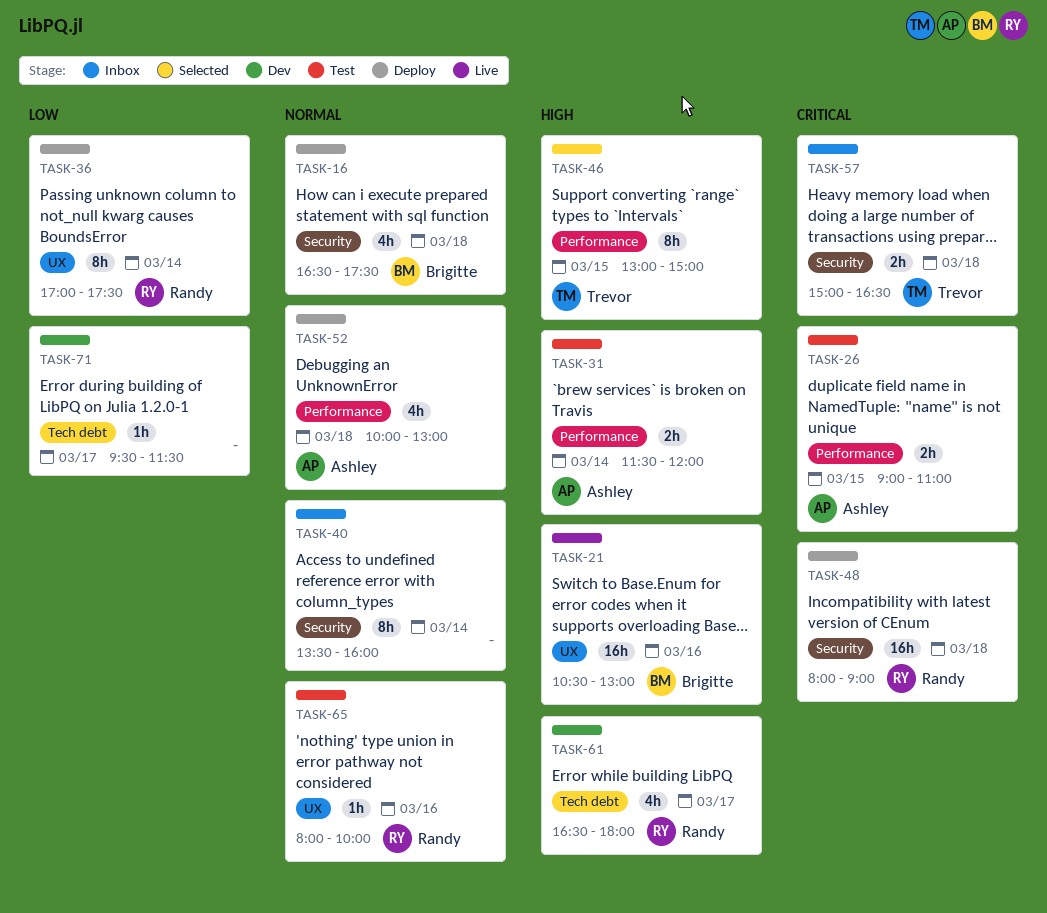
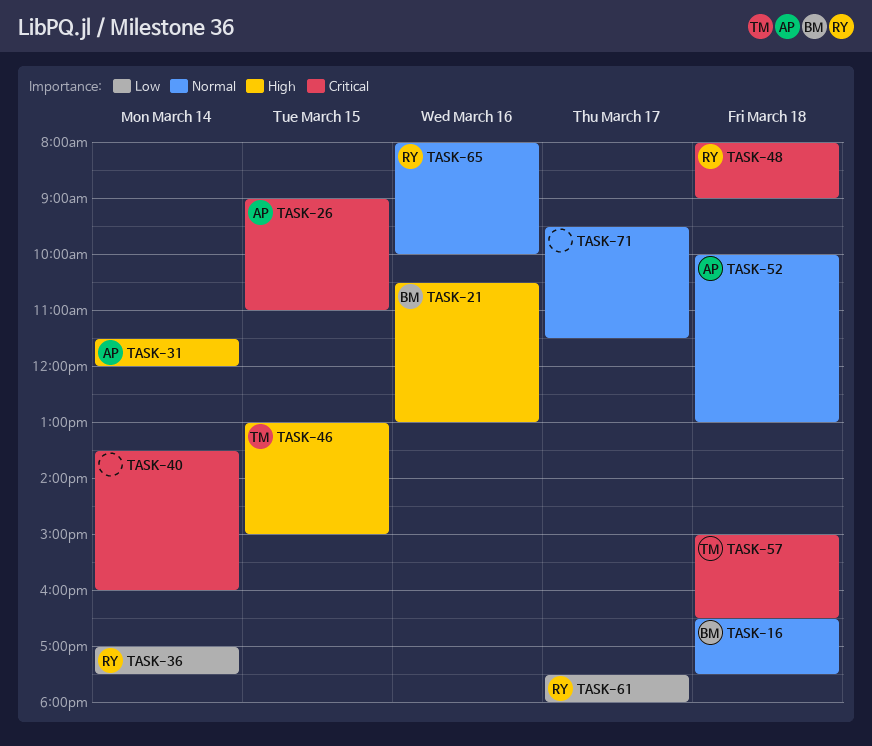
TASK-40, priority: Normal -> Critical
TASK-61, priority: High -> Low
TASK-61, begins: 16:30 -> 17:30
TASK-71, priority: Low -> Normal

